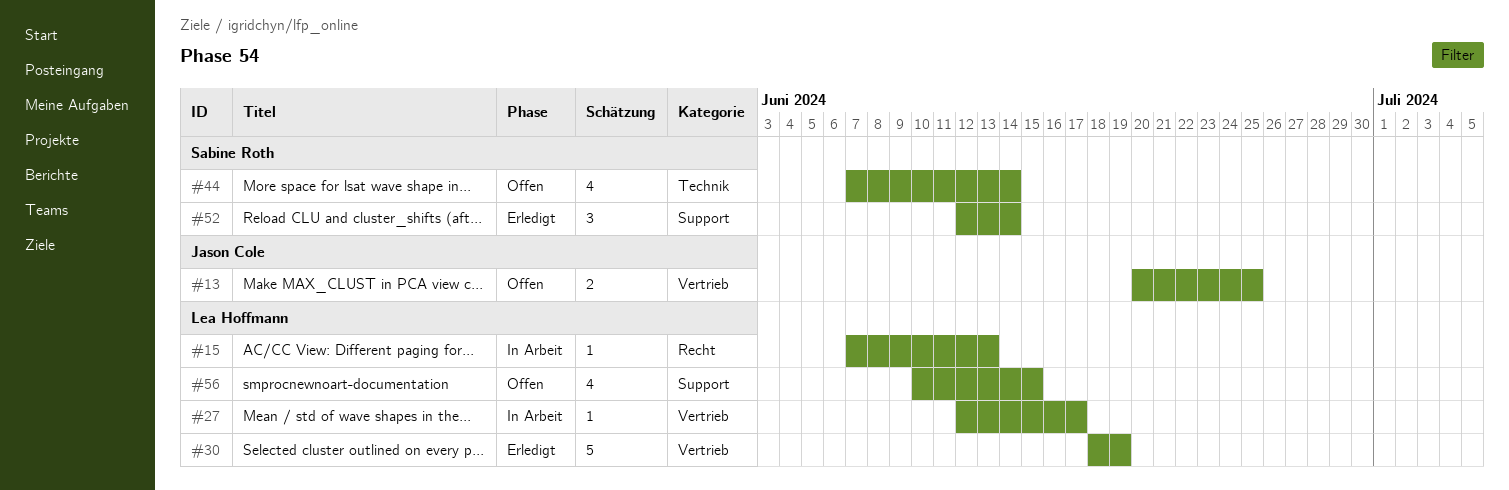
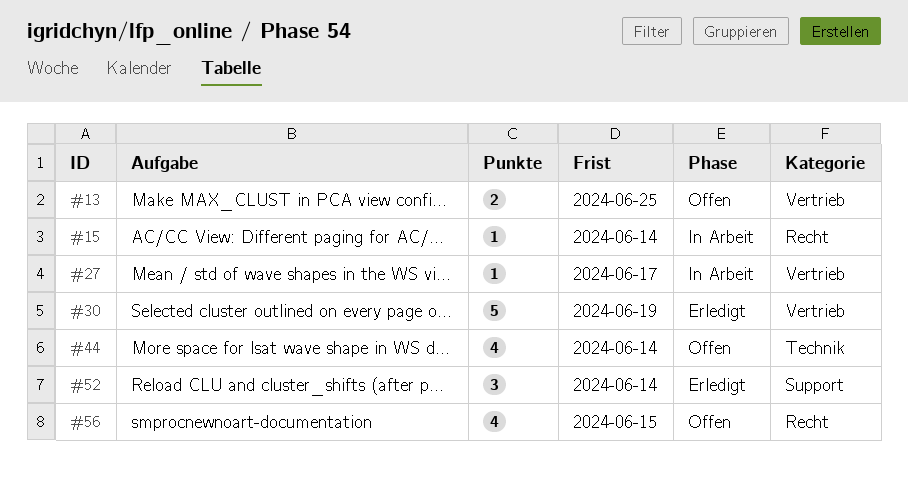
#15, due: Jun 13 -> Jun 14
#56, label: Support -> Recht

